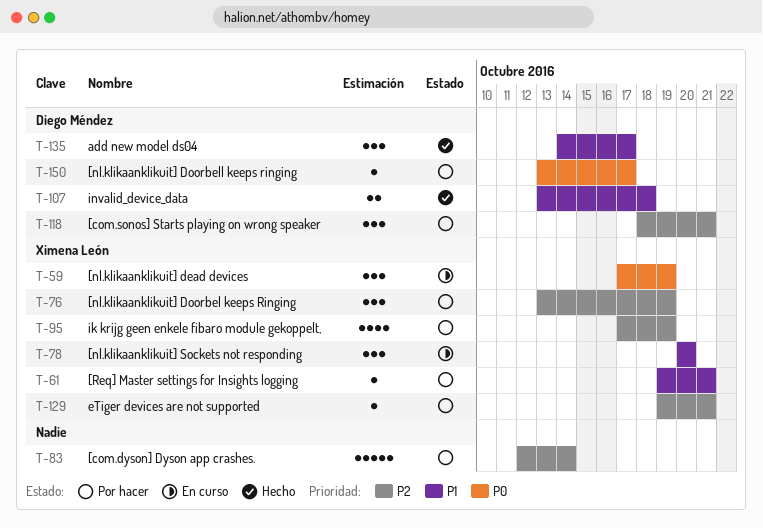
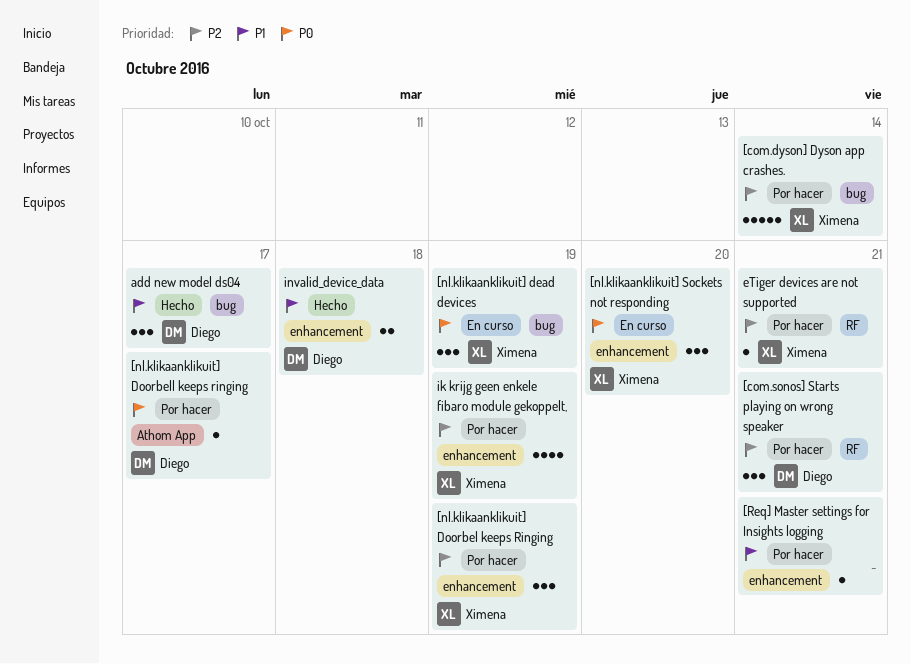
[com.dyson] Dyson app crashes., owner: none -> Ximena León
[nl.klikaanklikuit] Sockets not responding, priority: P1 -> P0
[Req] Master settings for Insights logging, owner: Ximena León -> none

